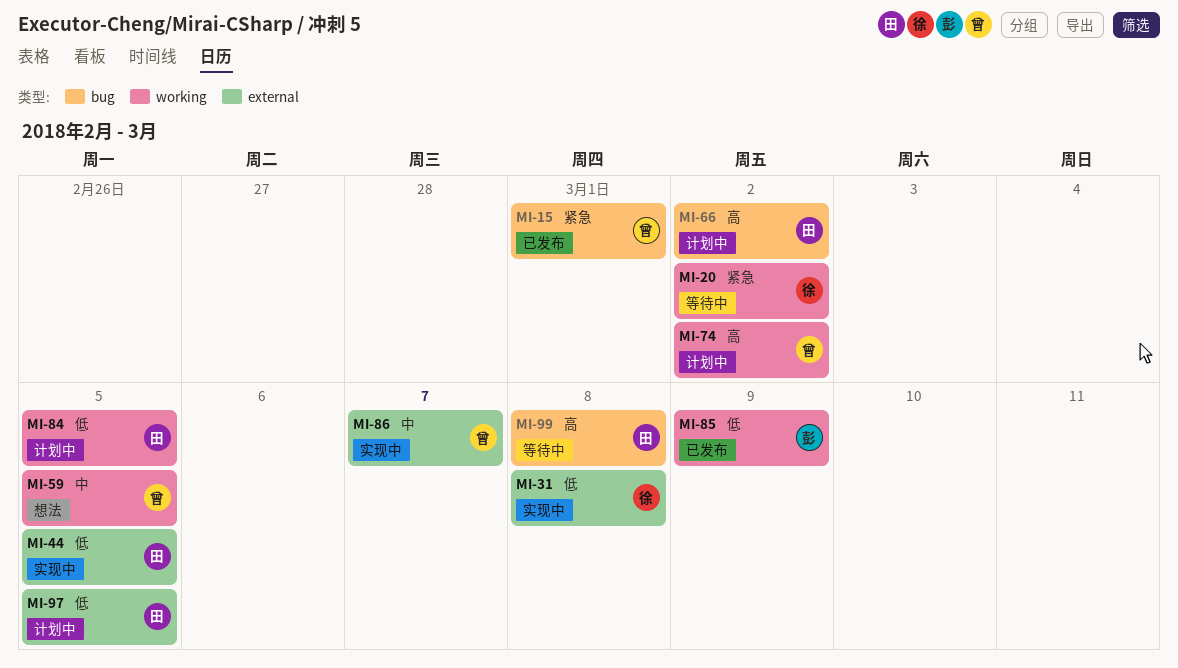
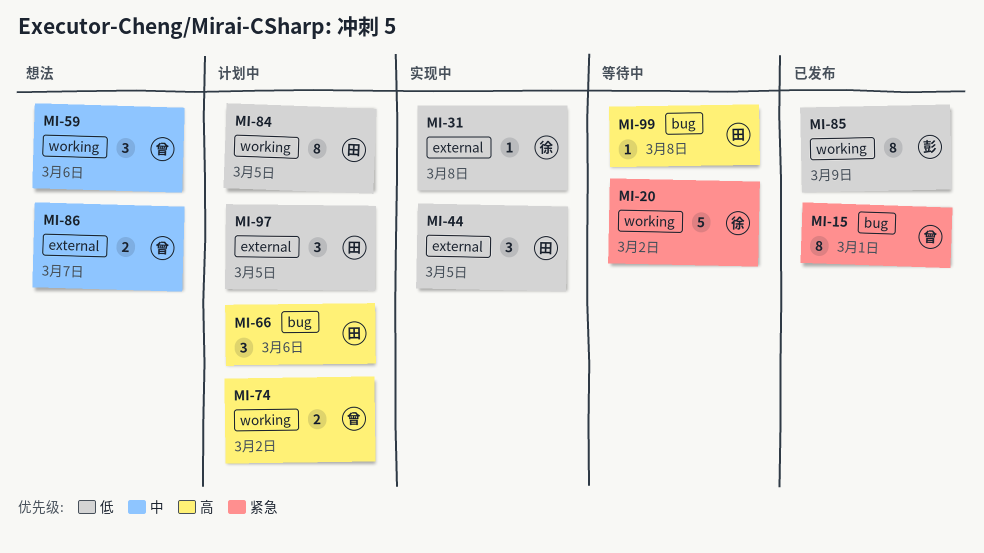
MI-59, due: Mar 5 -> Mar 6
MI-66, due: Mar 2 -> Mar 6
MI-86, status: 实现中 -> 想法

